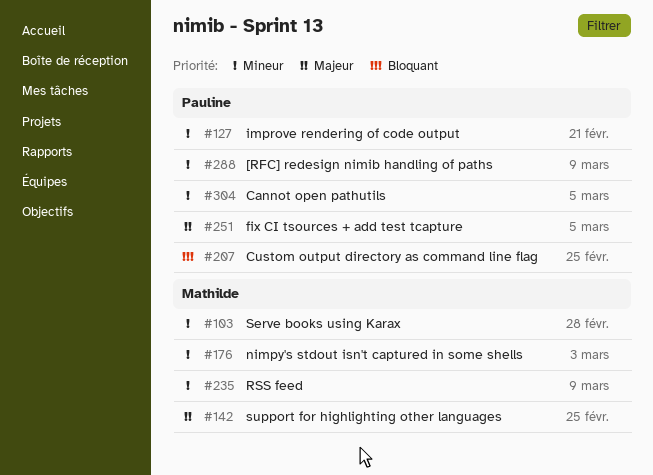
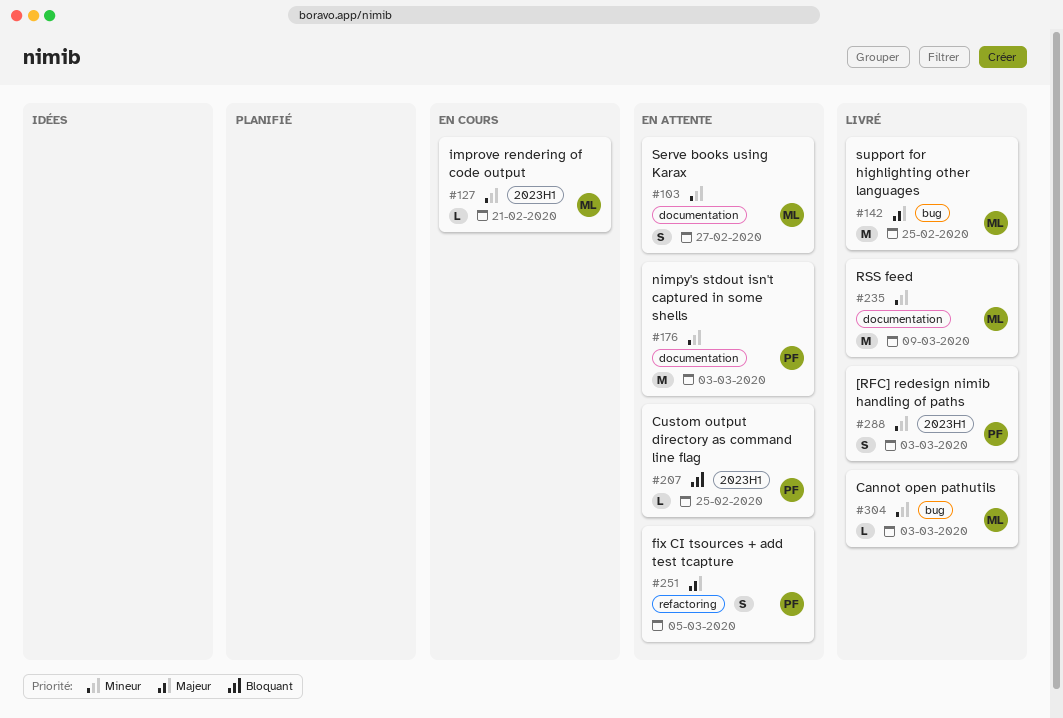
#103, due: Feb 28 -> Feb 27
#127, owner: Pauline -> Mathilde
#176, owner: Mathilde -> Pauline
#288, due: Mar 9 -> Mar 3
#304, owner: Pauline -> Mathilde
#304, due: Mar 5 -> Mar 3

